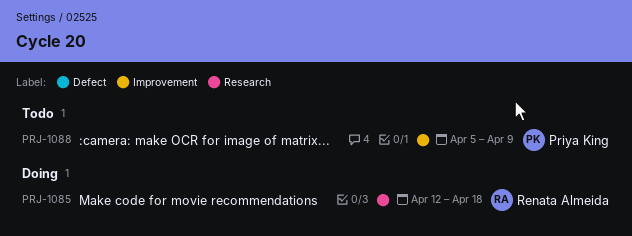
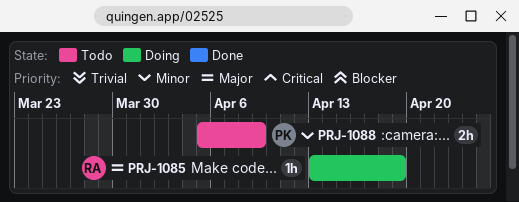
PRJ-1085, start: Apr 12 -> Apr 13
PRJ-1085, due: Apr 18 -> Apr 19

